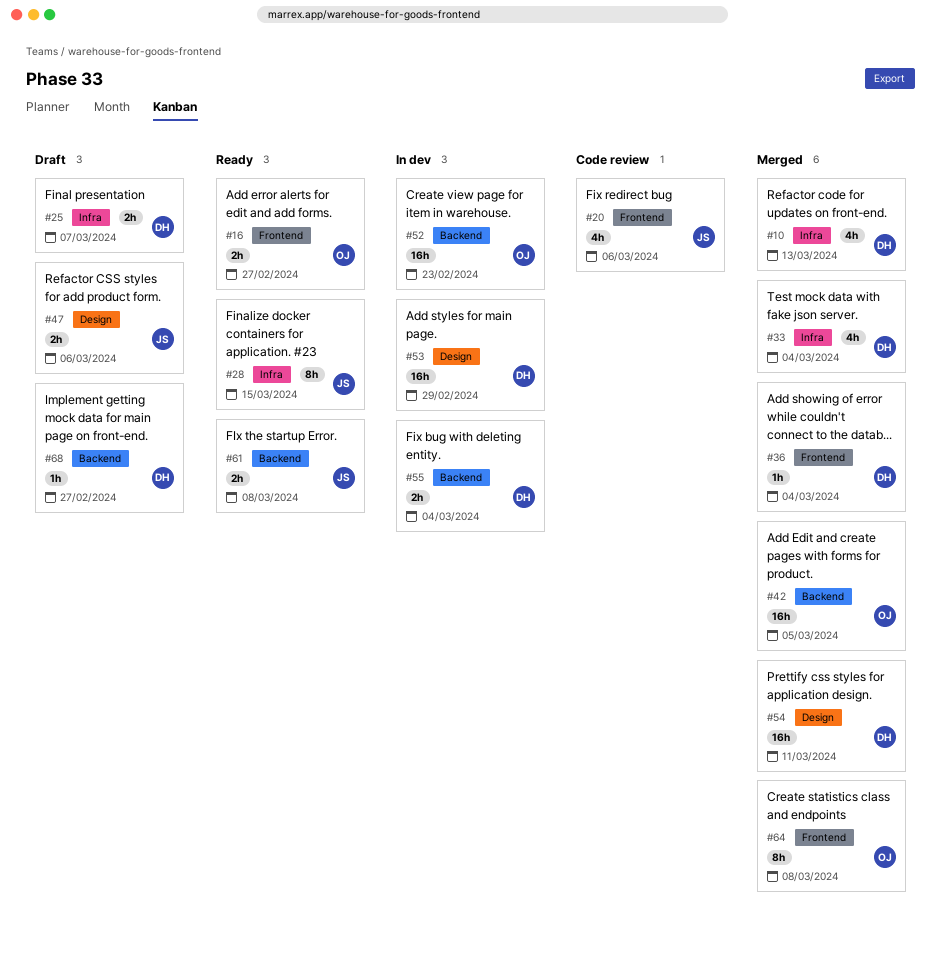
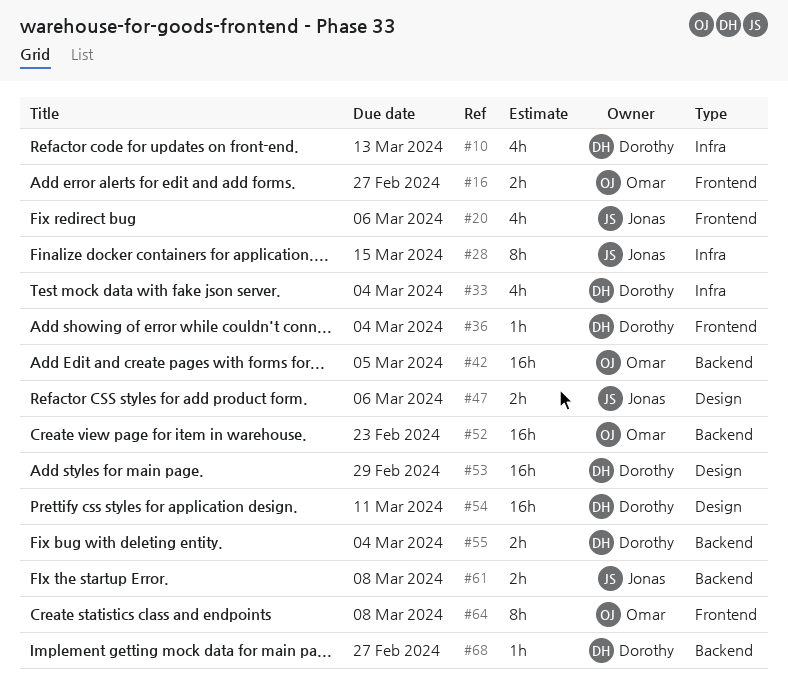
#25: present -> none

